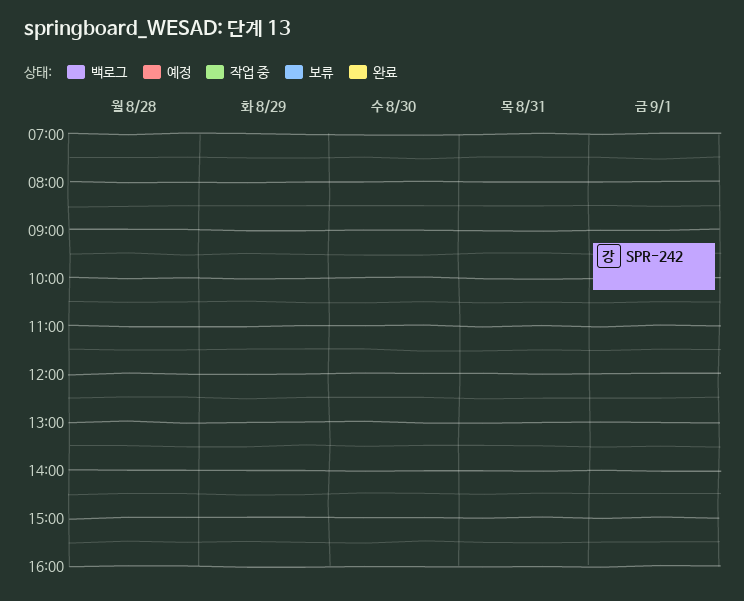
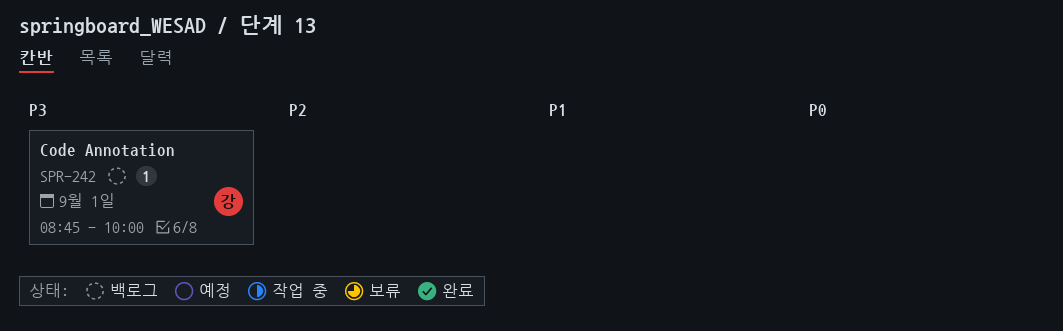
SPR-242, begins: 09:15 -> 08:45
SPR-242, ends: 10:15 -> 10:00

